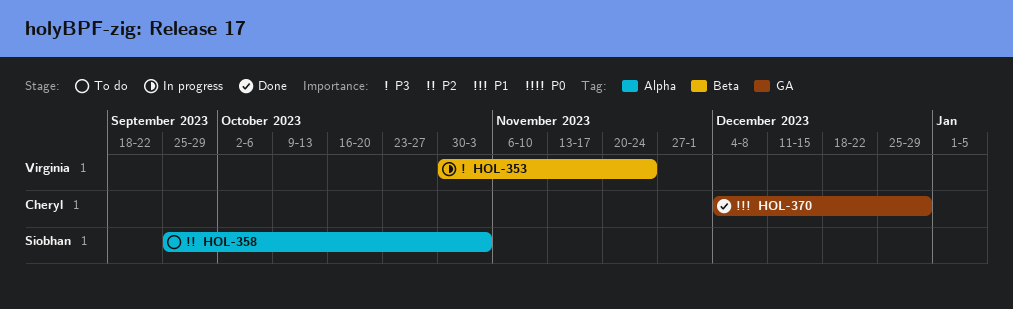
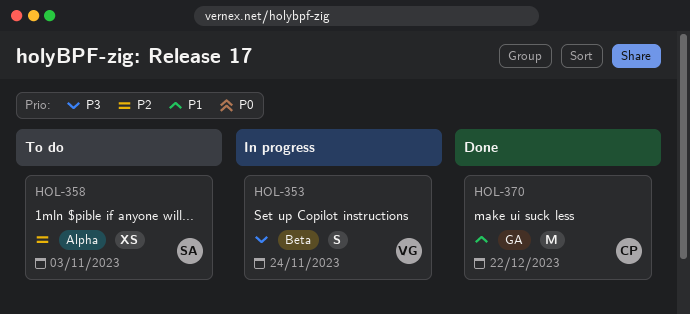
HOL-370, due: Dec 29 -> Dec 22

